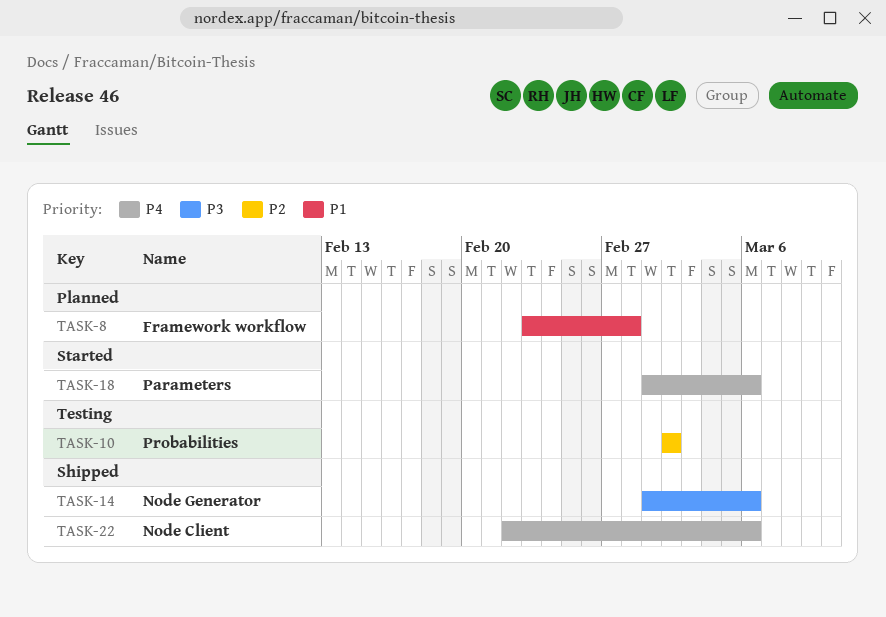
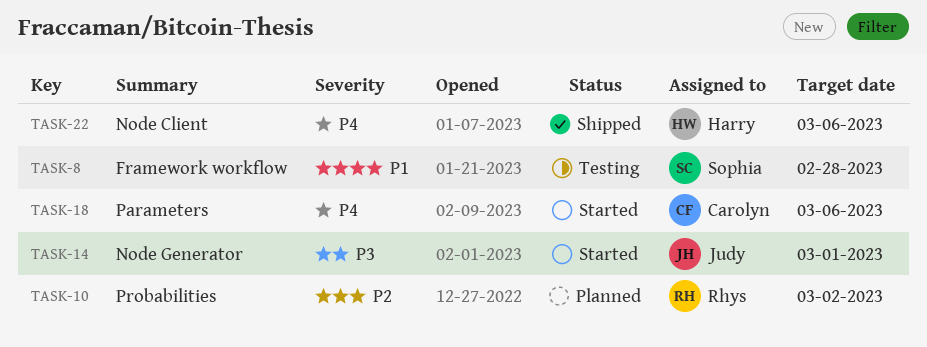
TASK-8, status: Planned -> Testing
TASK-10, status: Testing -> Planned
TASK-14, status: Shipped -> Started
TASK-14, due: Mar 6 -> Mar 1

